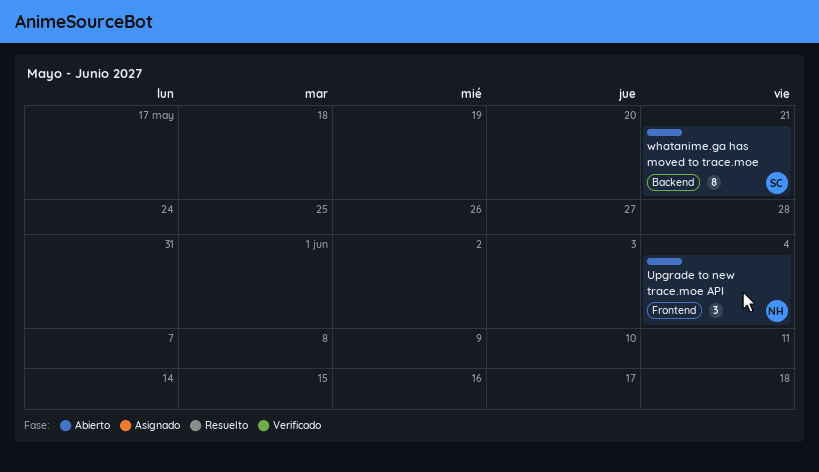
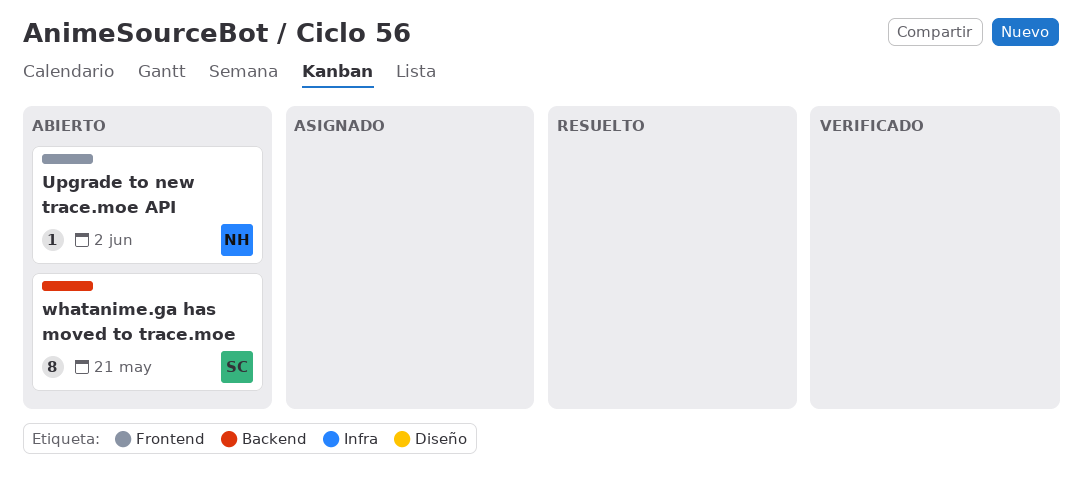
Upgrade to new trace.moe API, estimate: 3 -> 1
Upgrade to new trace.moe API, due: Jun 4 -> Jun 2

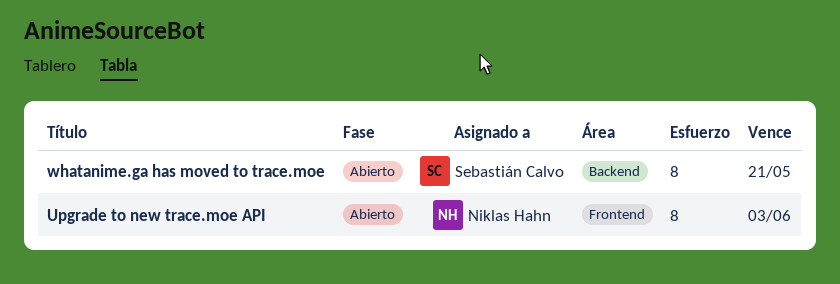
Upgrade to new trace.moe API, estimate: 1 -> 8
Upgrade to new trace.moe API, due: Jun 2 -> Jun 3

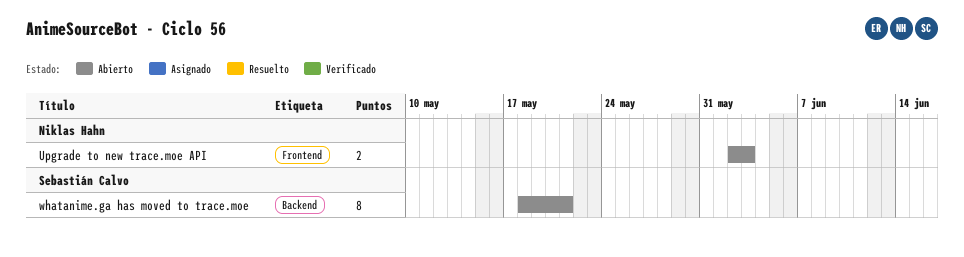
Upgrade to new trace.moe API, estimate: 8 -> 2

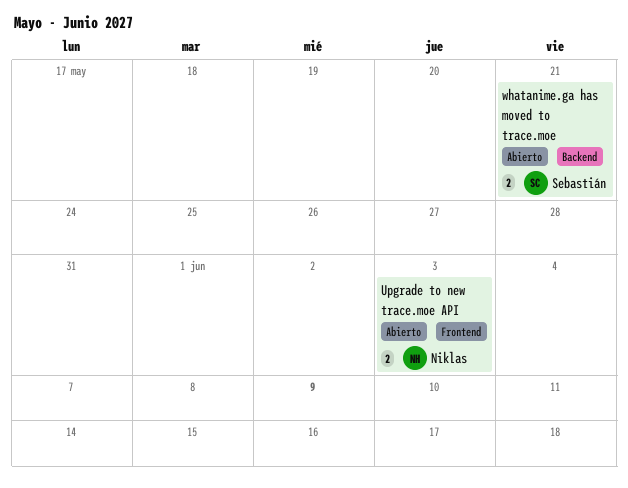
whatanime.ga has moved to trace.moe, estimate: 8 -> 2

